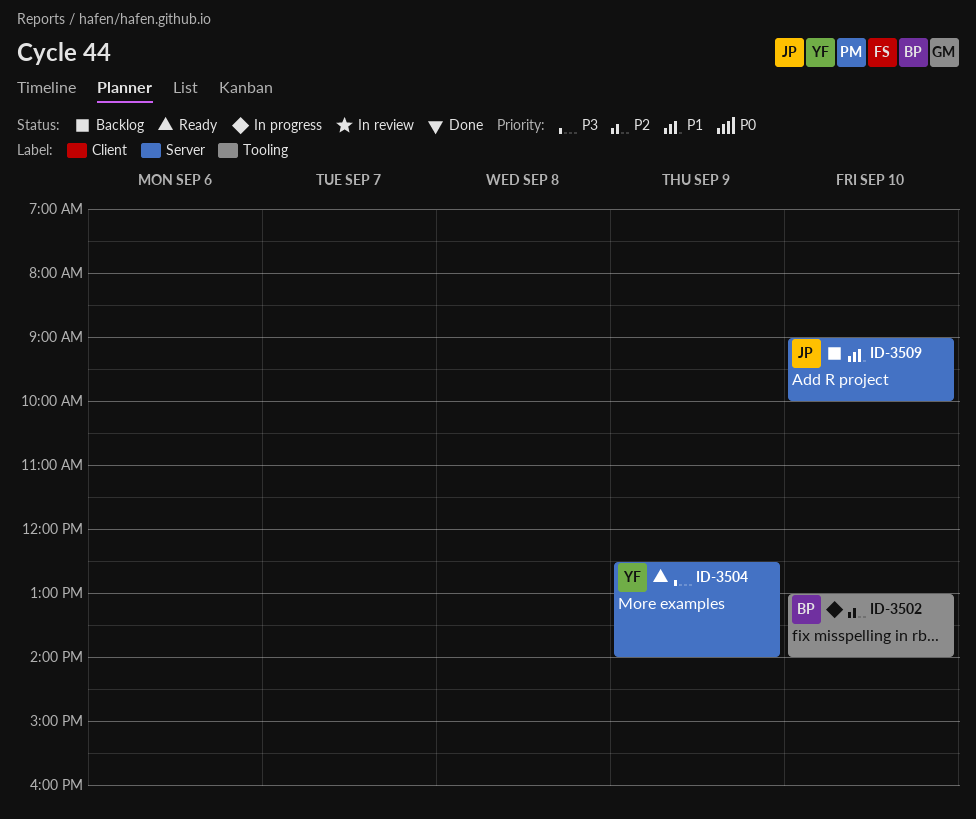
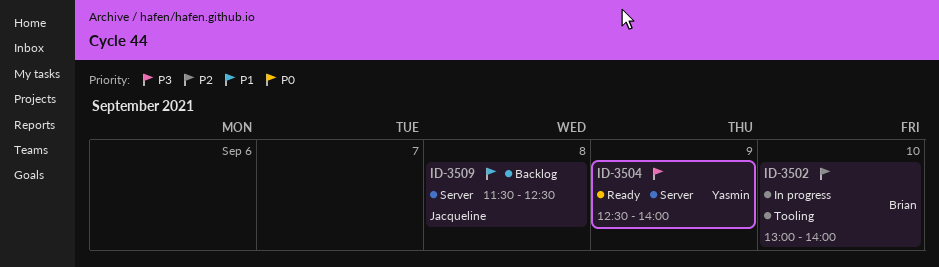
ID-3509, day: Sep 10 -> Sep 8
ID-3509, begins: 09:00 -> 11:30
ID-3509, ends: 10:00 -> 12:30

